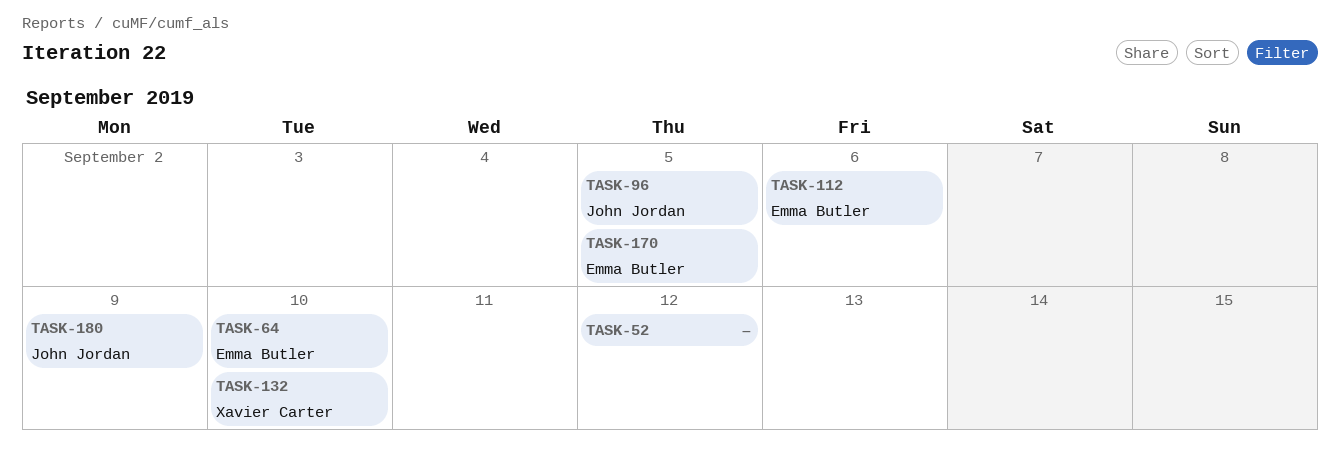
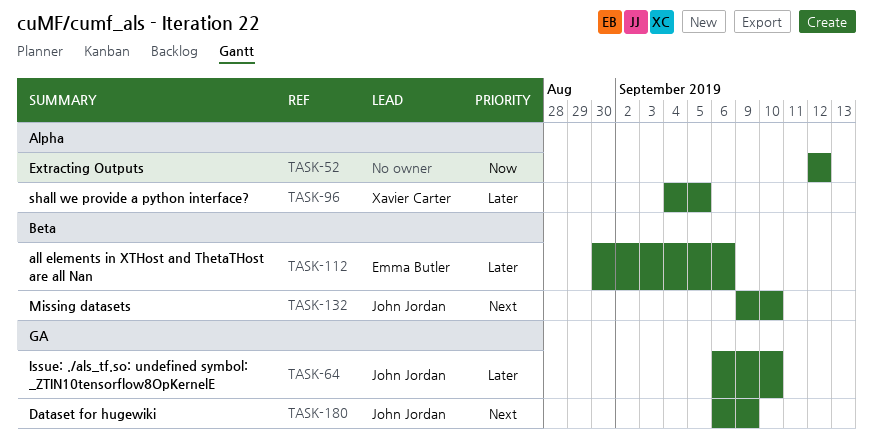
TASK-64, owner: Emma Butler -> John Jordan
TASK-96, owner: John Jordan -> Xavier Carter
TASK-132, owner: Xavier Carter -> John Jordan
TASK-170: present -> none

